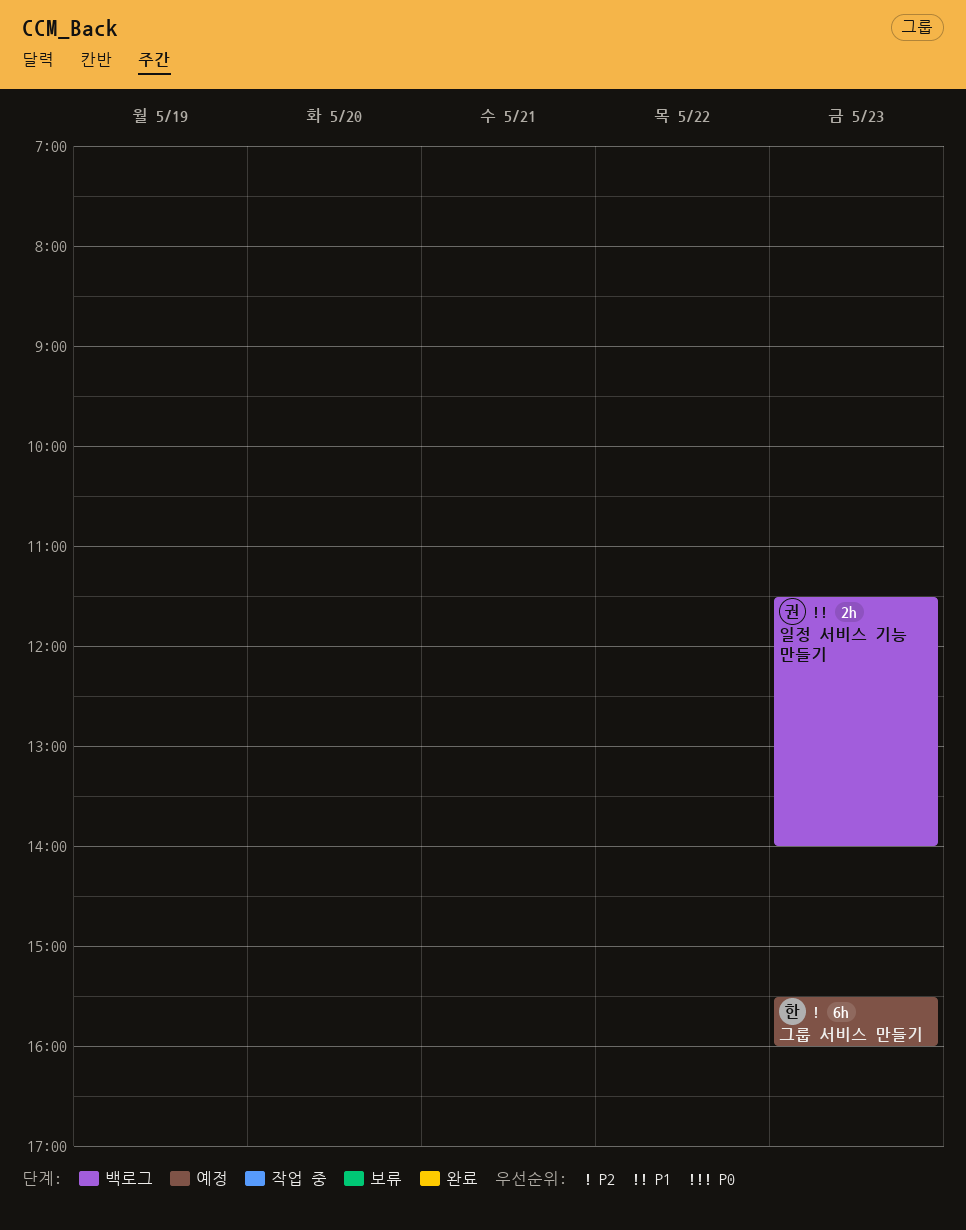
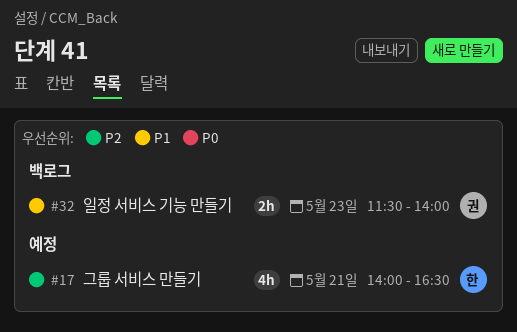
그룹 서비스 만들기, estimate: 6h -> 4h
그룹 서비스 만들기, day: May 23 -> May 21
그룹 서비스 만들기, begins: 15:30 -> 14:00
그룹 서비스 만들기, ends: 16:00 -> 16:30

